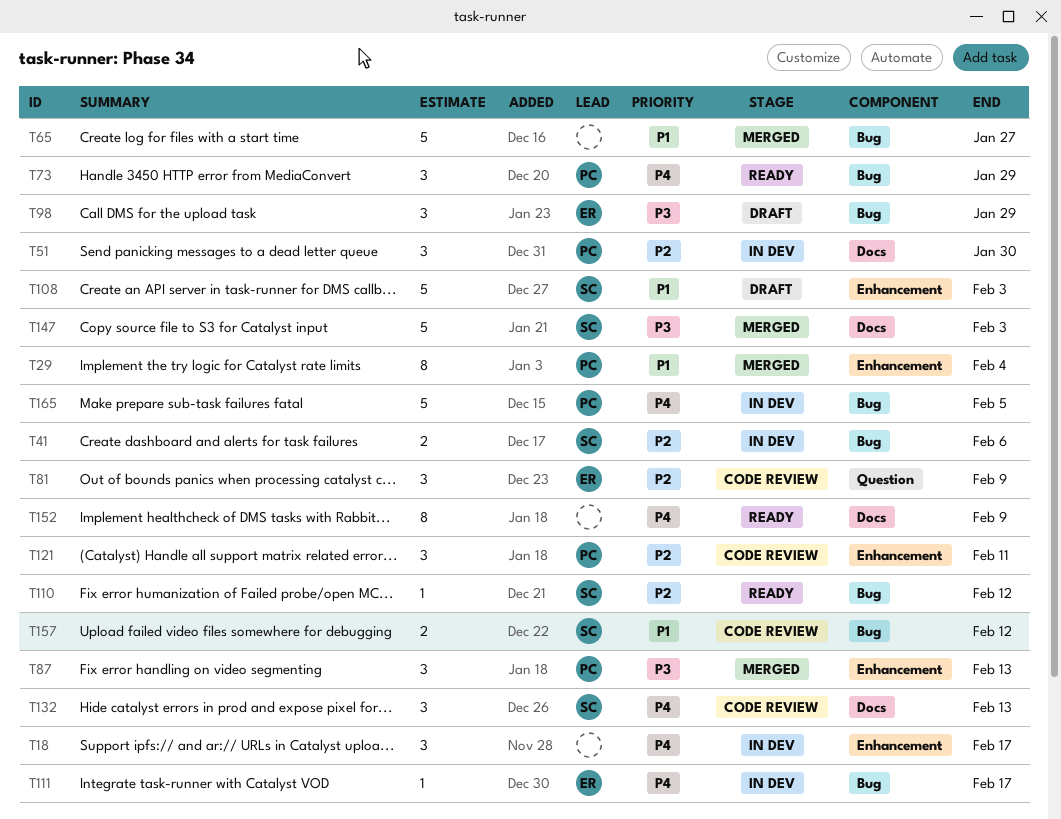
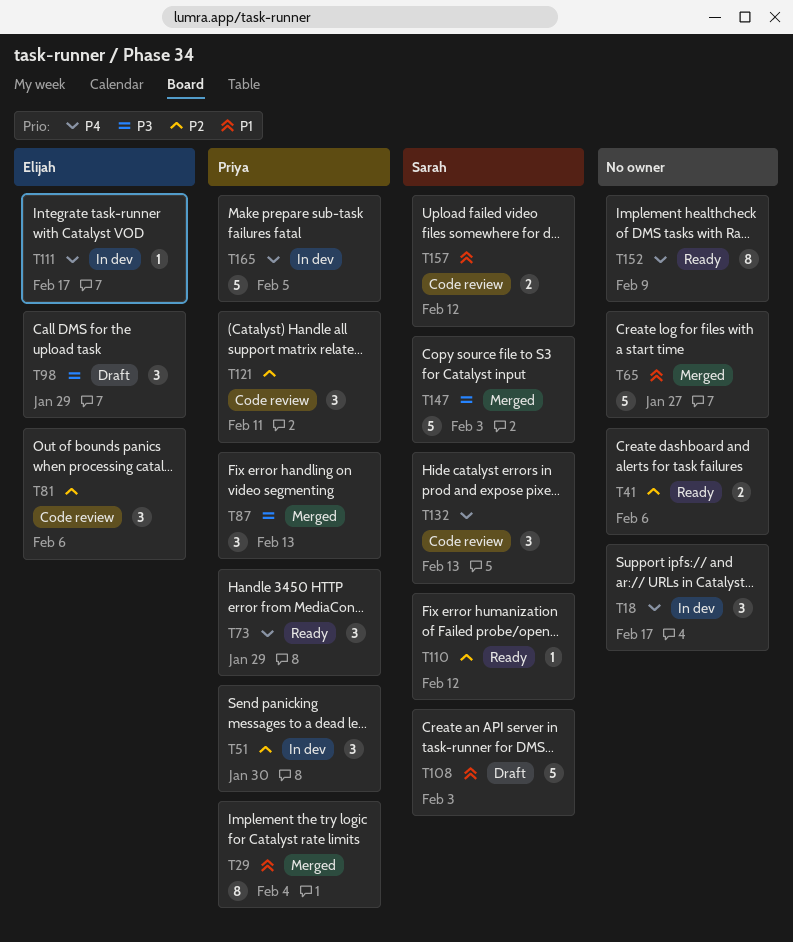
T41, status: In dev -> Ready
T41, owner: Sarah -> none
T81, due: Feb 9 -> Feb 6

